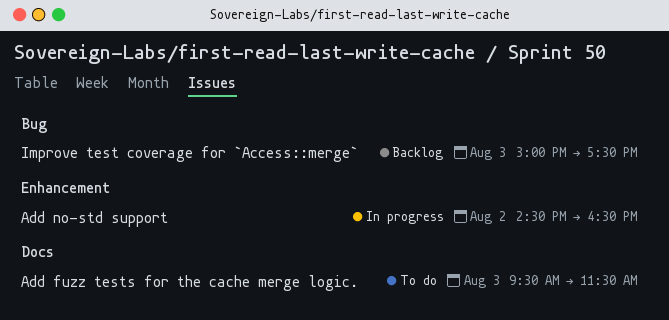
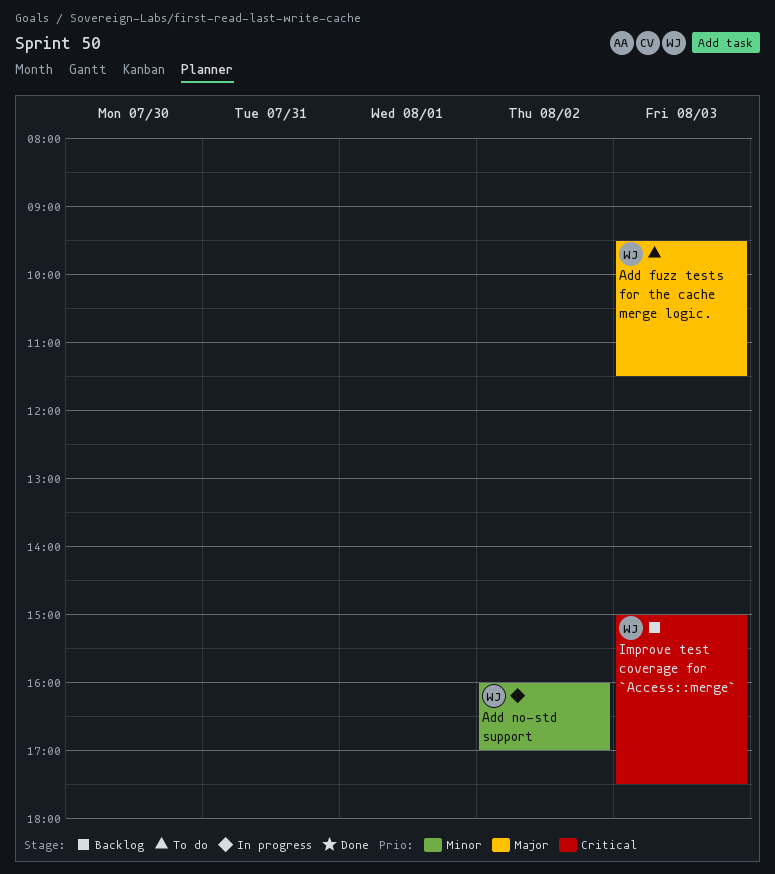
Add no-std support, begins: 14:30 -> 16:00
Add no-std support, ends: 16:30 -> 17:00

